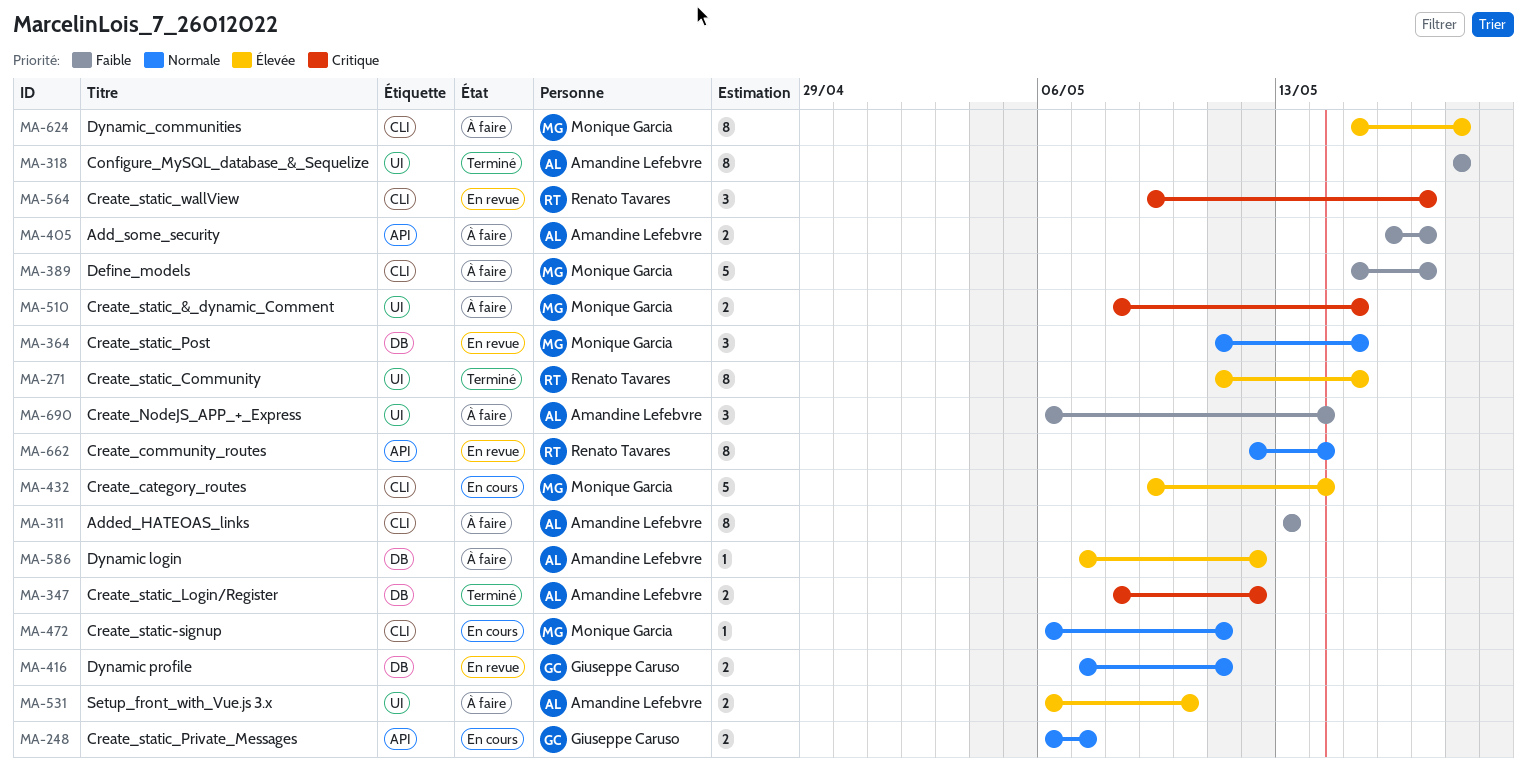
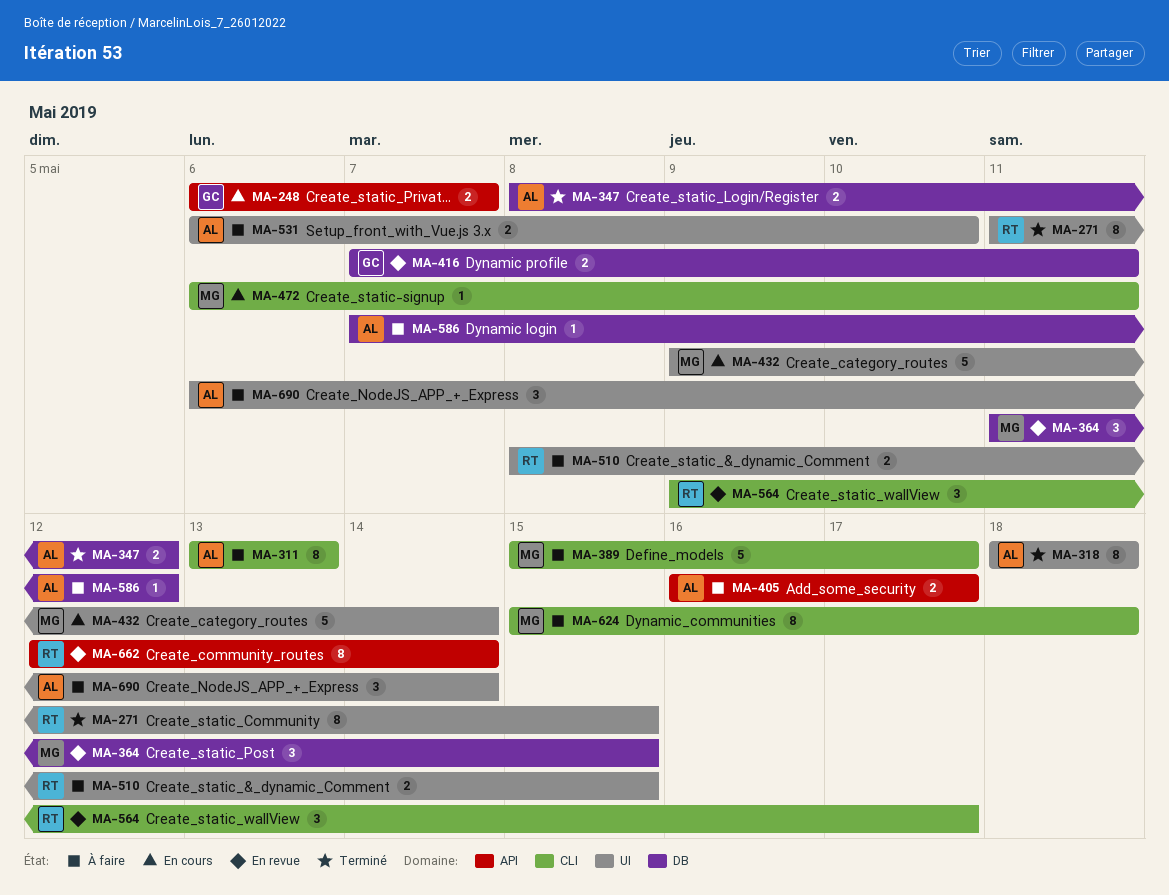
MA-432, label: CLI -> UI
MA-510, owner: Monique Garcia -> Renato Tavares

